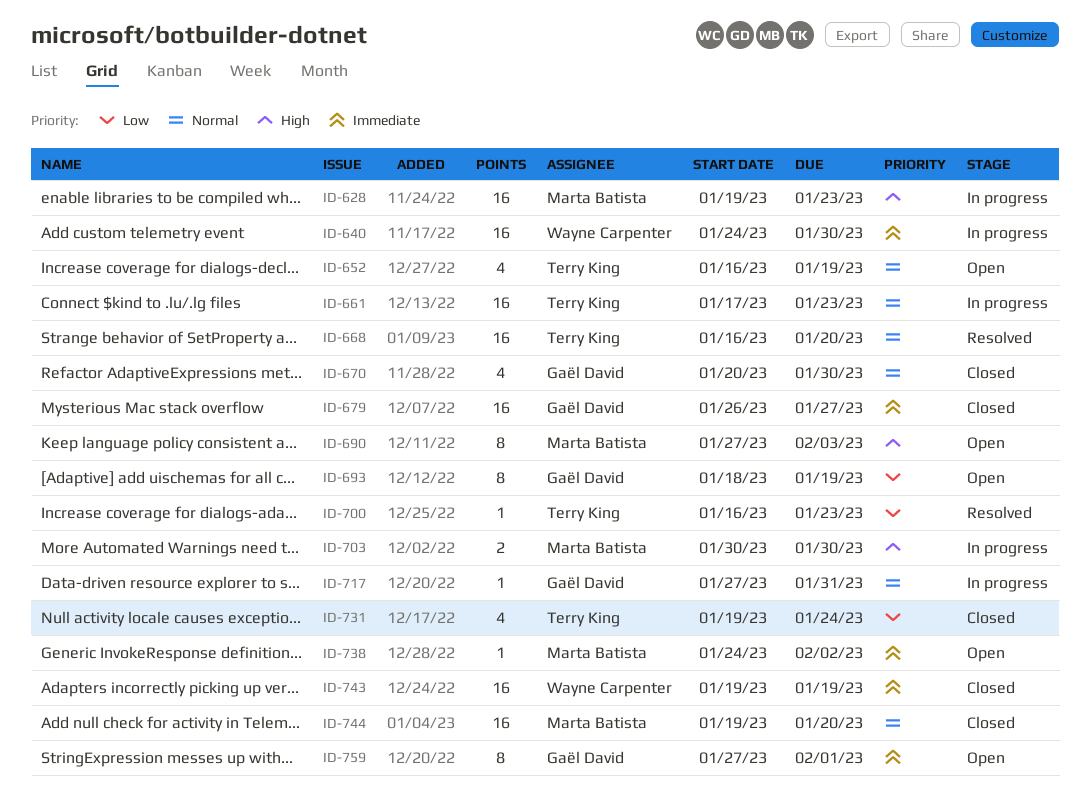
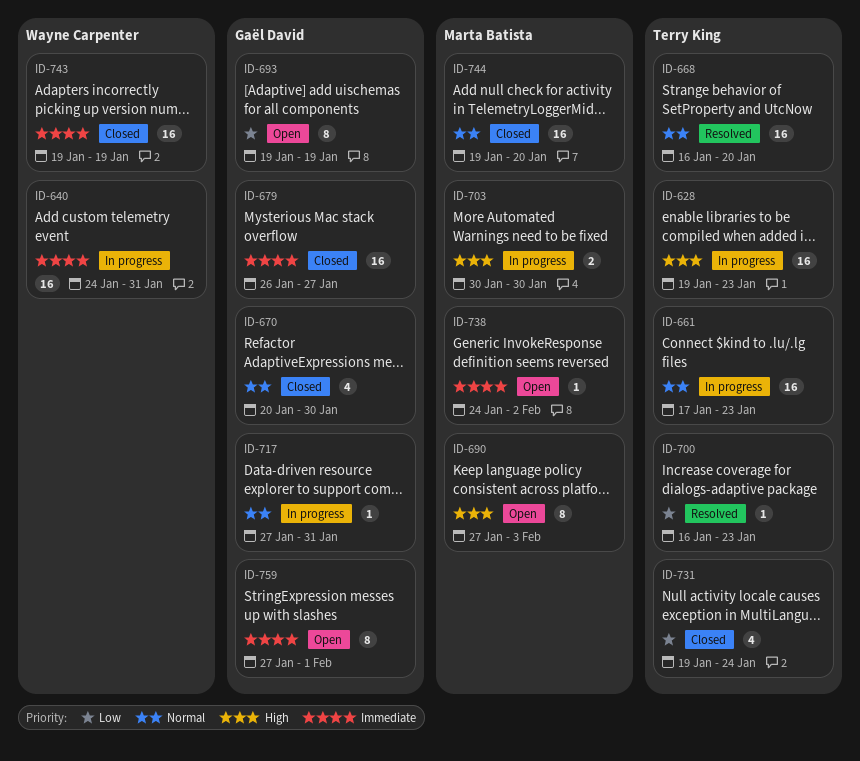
ID-628, owner: Marta Batista -> Terry King
ID-640, due: Jan 30 -> Jan 31
ID-652: present -> none
ID-693, start: Jan 18 -> Jan 19

